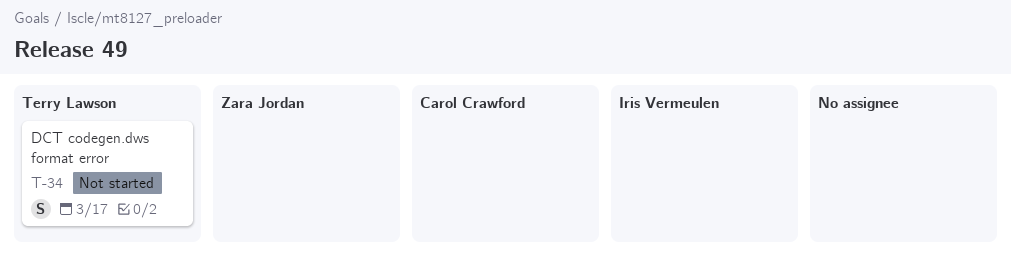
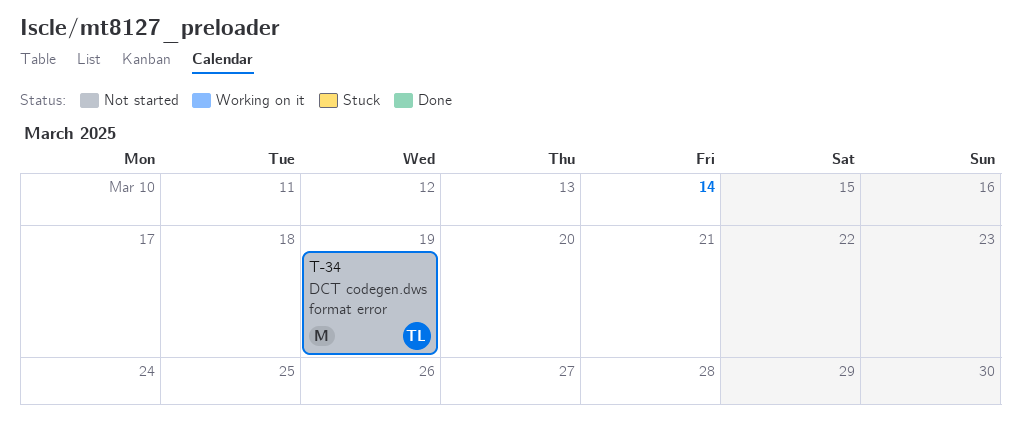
T-34, estimate: S -> M
T-34, due: Mar 17 -> Mar 19

